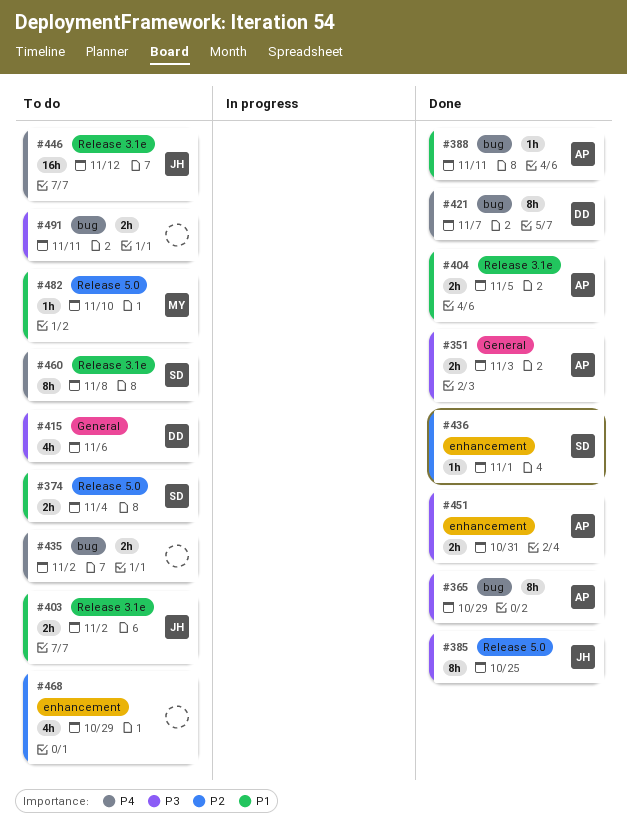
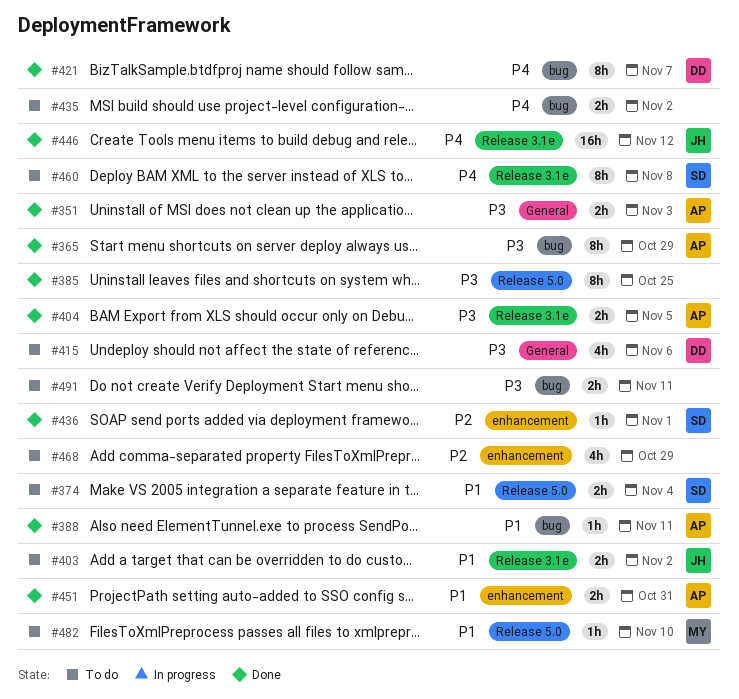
#385, owner: JH -> none
#404, priority: P1 -> P3
#446, status: To do -> Done
#451, priority: P3 -> P1

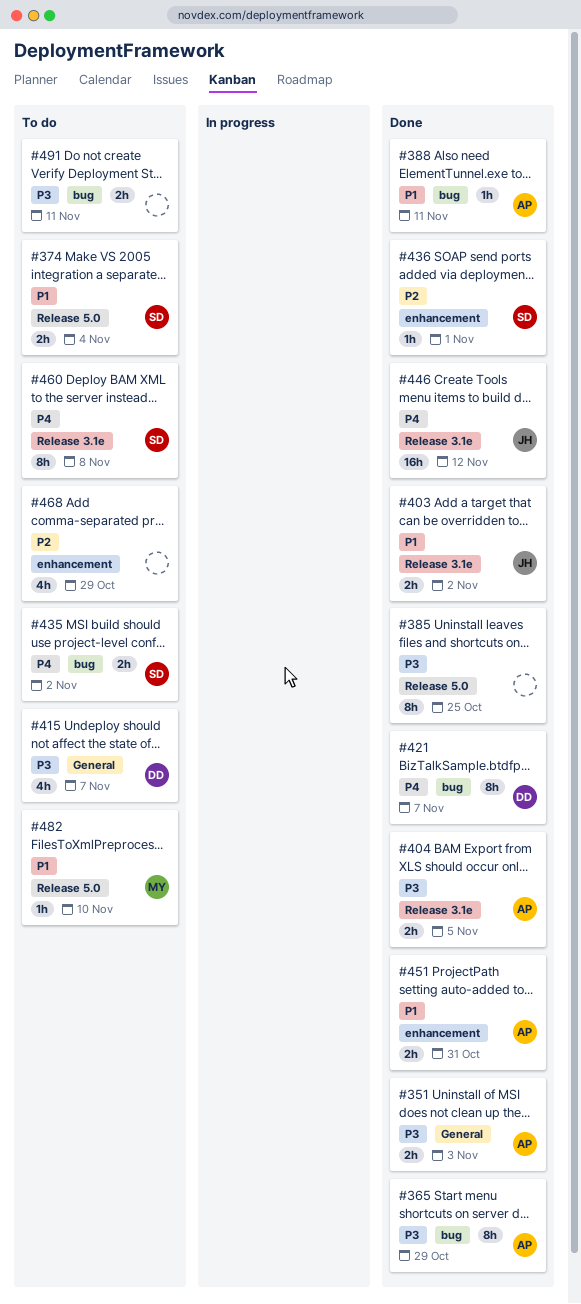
#403, status: To do -> Done
#415, due: Nov 6 -> Nov 7
#435, owner: none -> SD

